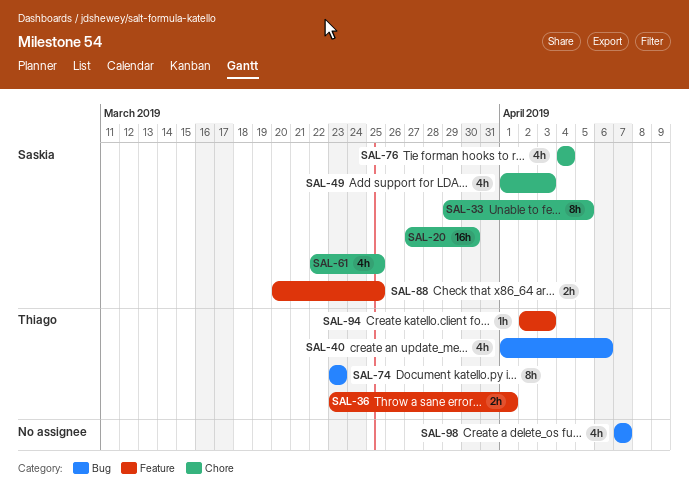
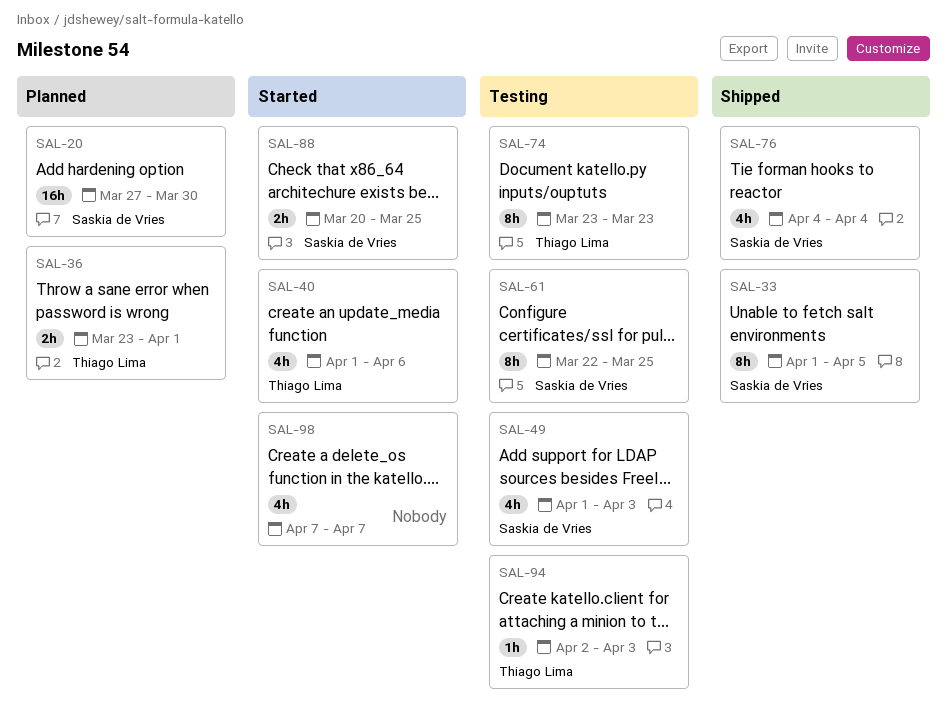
SAL-33, start: Mar 29 -> Apr 1
SAL-61, estimate: 4h -> 8h

